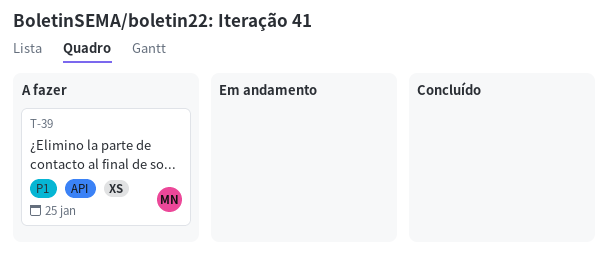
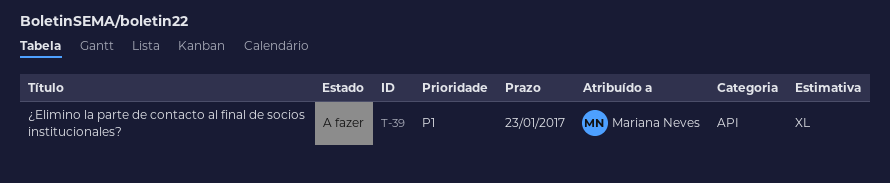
T-39, estimate: XS -> XL
T-39, due: Jan 25 -> Jan 23

